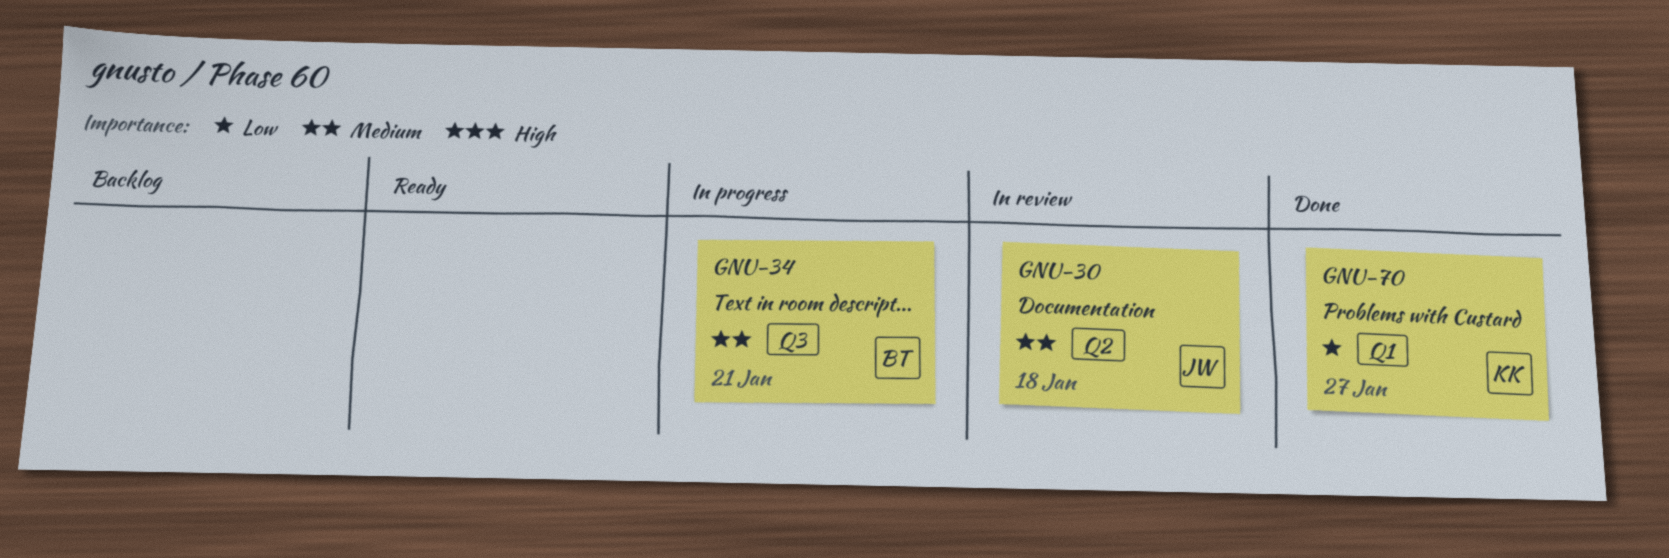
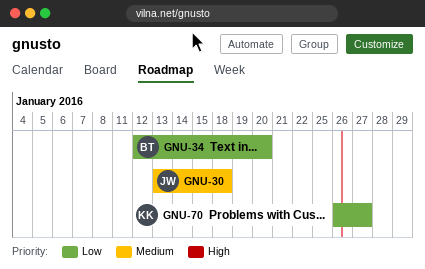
GNU-34, priority: Medium -> Low
GNU-34, due: Jan 21 -> Jan 20

